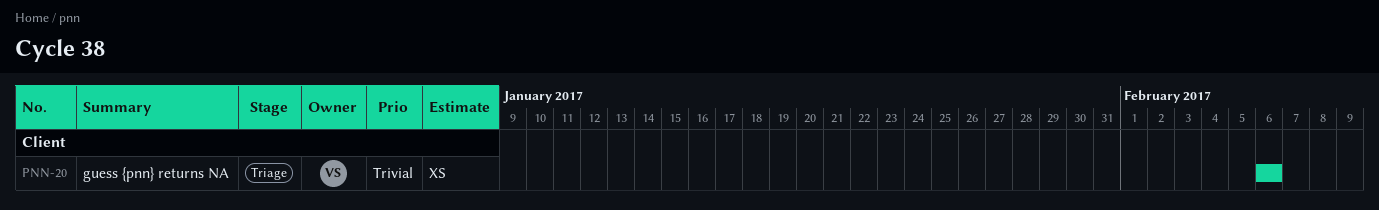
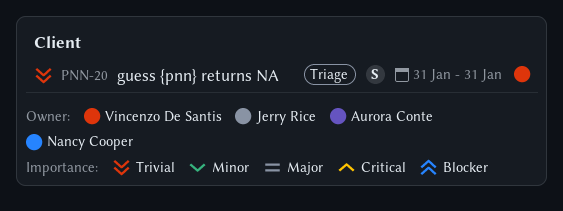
PNN-20, estimate: XS -> S
PNN-20, start: Feb 6 -> Jan 31
PNN-20, due: Feb 6 -> Jan 31

